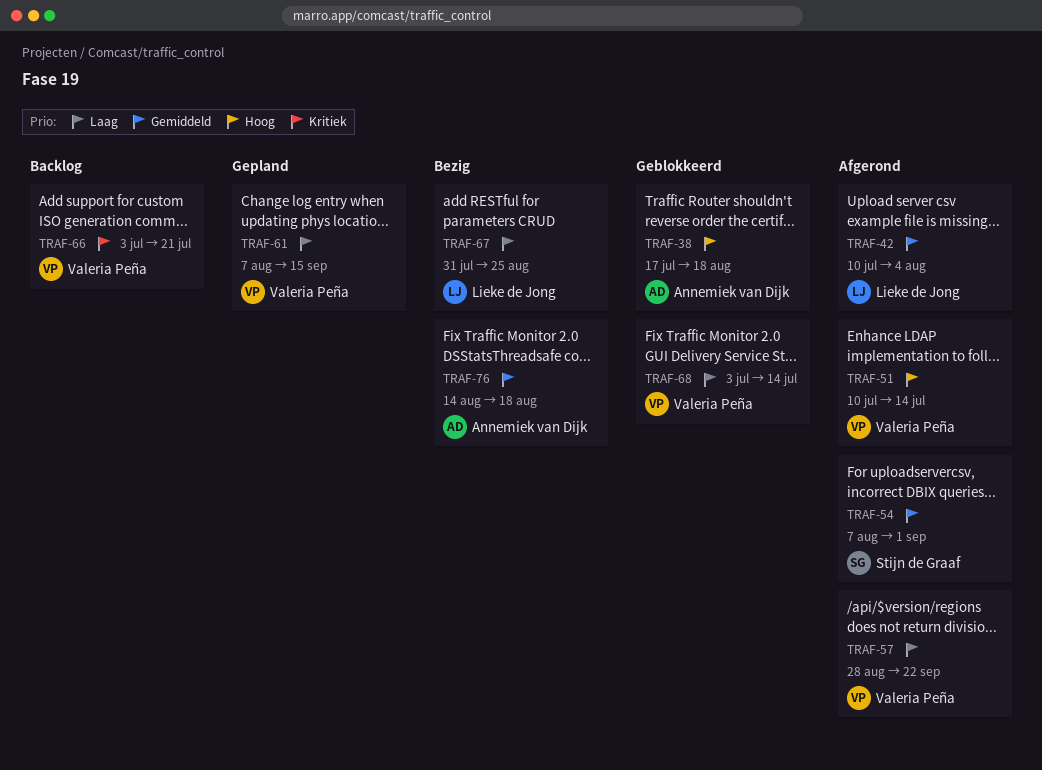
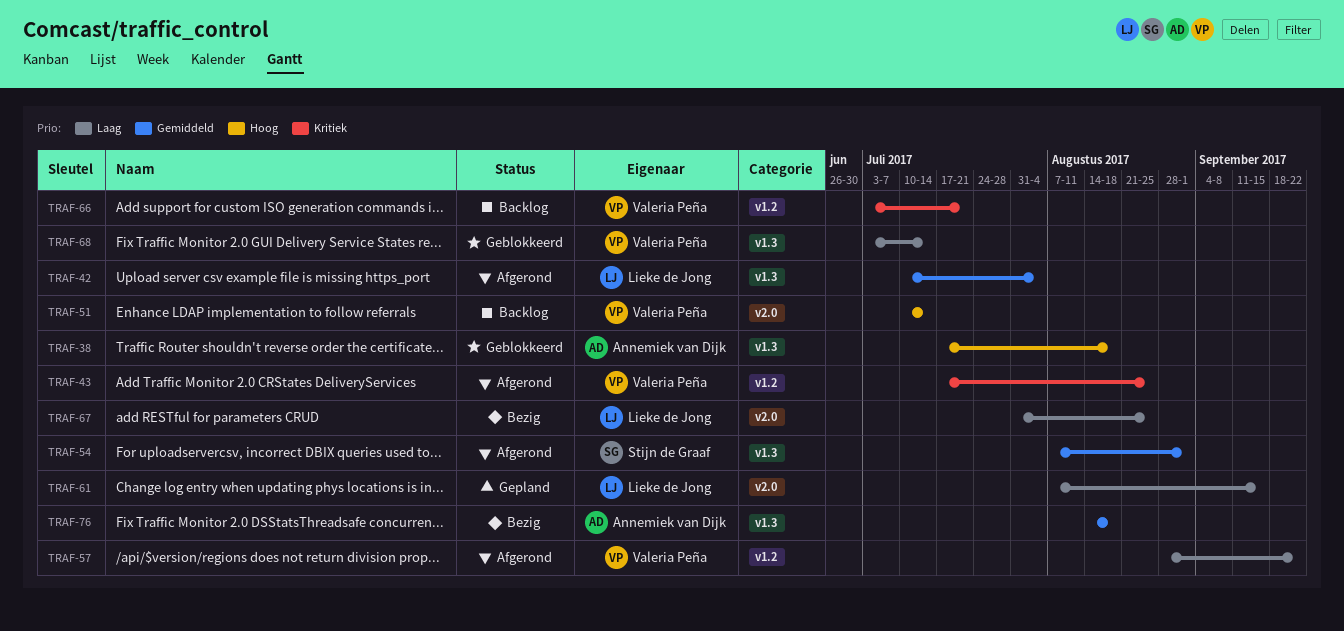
TRAF-43: none -> present
TRAF-51, status: Afgerond -> Backlog
TRAF-61, owner: Valeria Peña -> Lieke de Jong

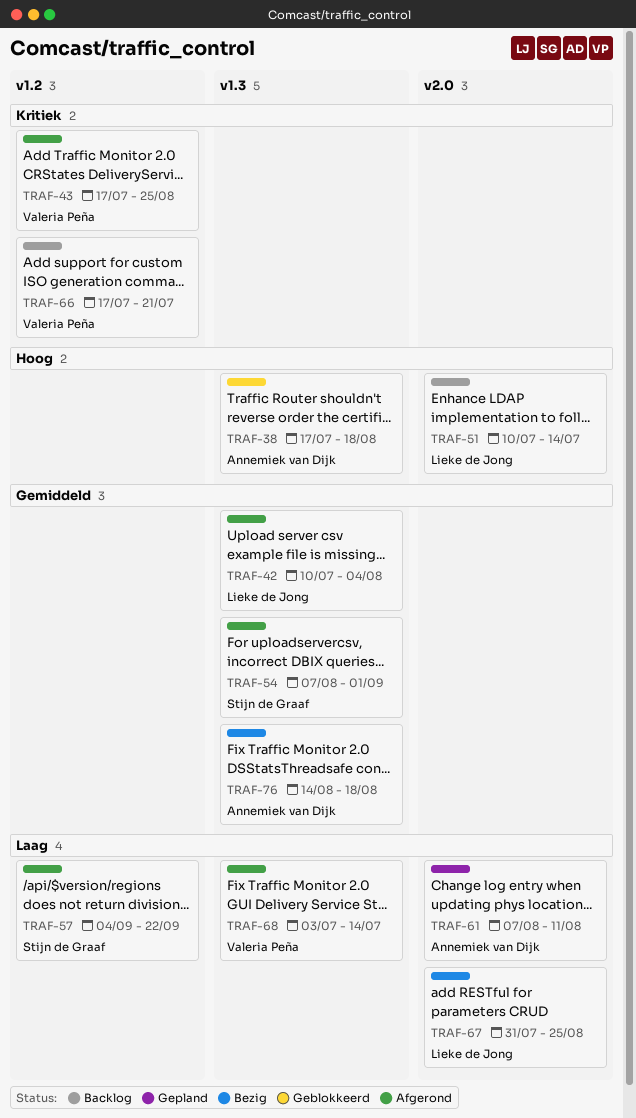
TRAF-51, owner: Valeria Peña -> Lieke de Jong
TRAF-57, owner: Valeria Peña -> Stijn de Graaf
TRAF-57, start: Aug 28 -> Sep 4
TRAF-61, owner: Lieke de Jong -> Annemiek van Dijk
TRAF-61, due: Sep 15 -> Aug 11
TRAF-66, start: Jul 3 -> Jul 17
TRAF-68, status: Geblokkeerd -> Afgerond

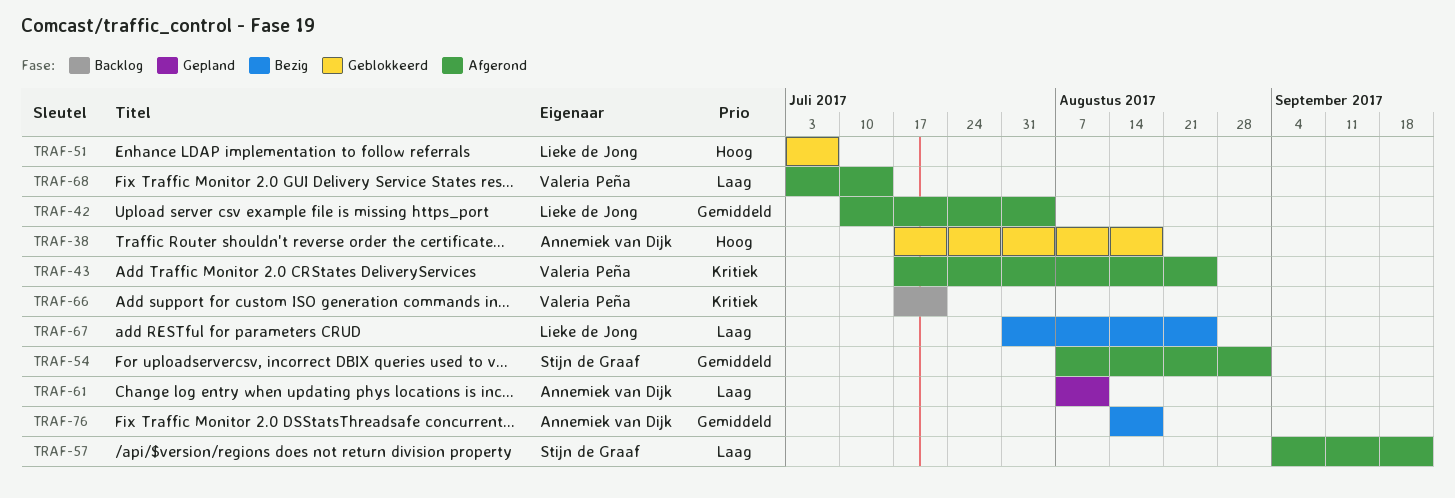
TRAF-51, status: Backlog -> Geblokkeerd
TRAF-51, start: Jul 10 -> Jul 3
TRAF-51, due: Jul 14 -> Jul 7

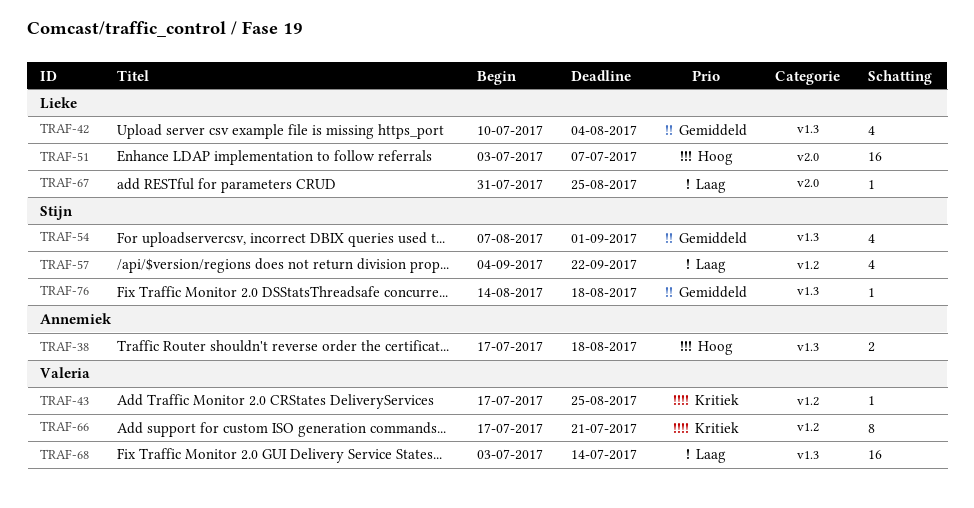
TRAF-61: present -> none
TRAF-76, owner: Annemiek van Dijk -> Stijn de Graaf

